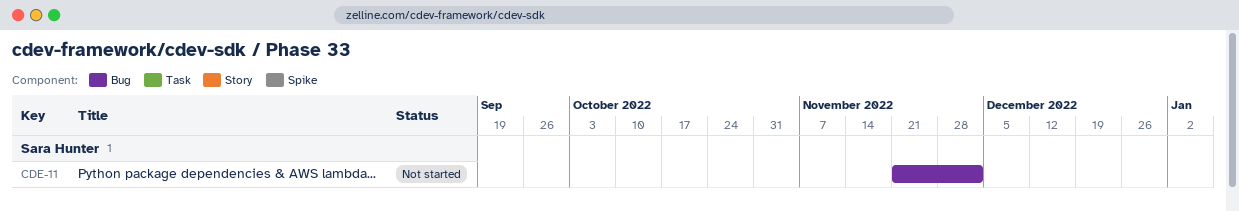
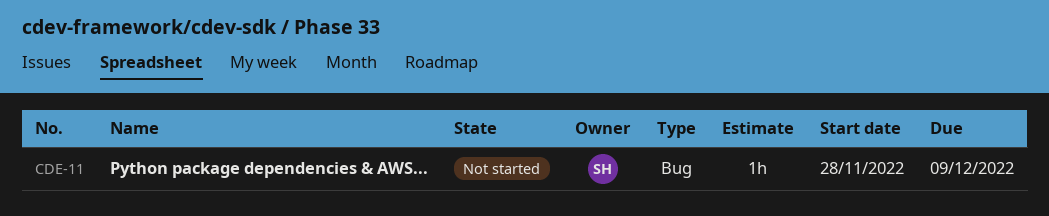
CDE-11, start: Nov 21 -> Nov 28
CDE-11, due: Dec 2 -> Dec 9

